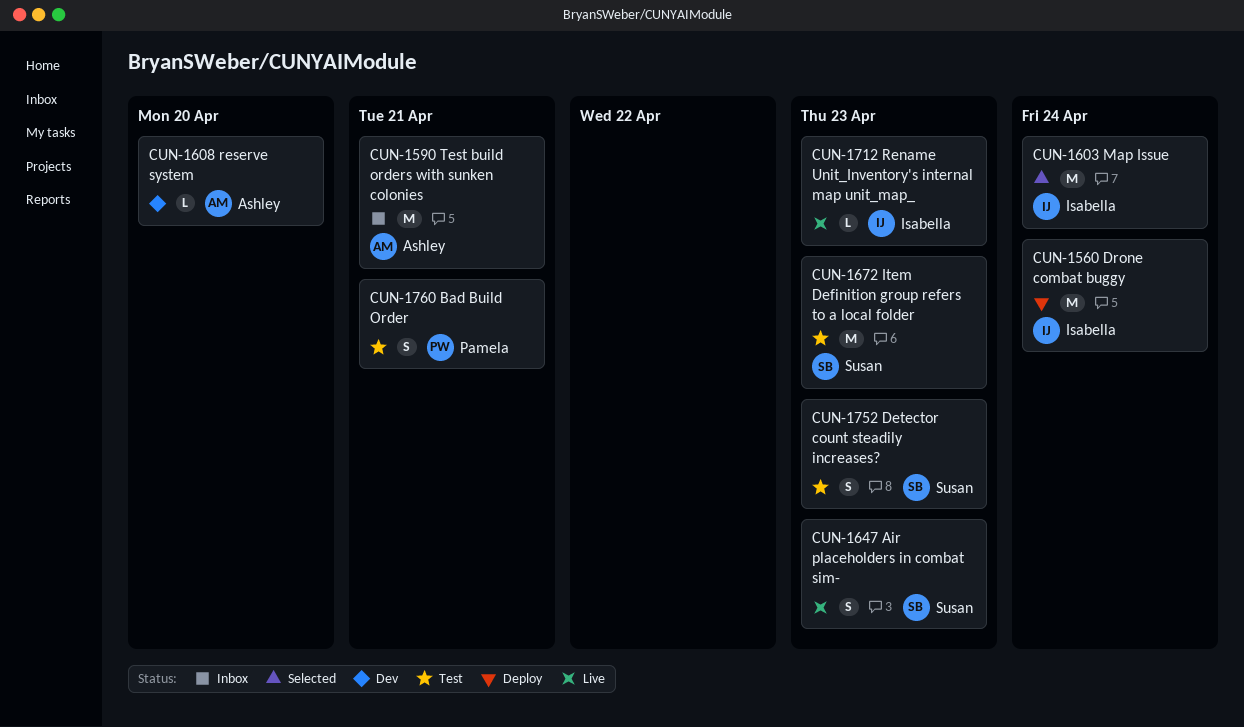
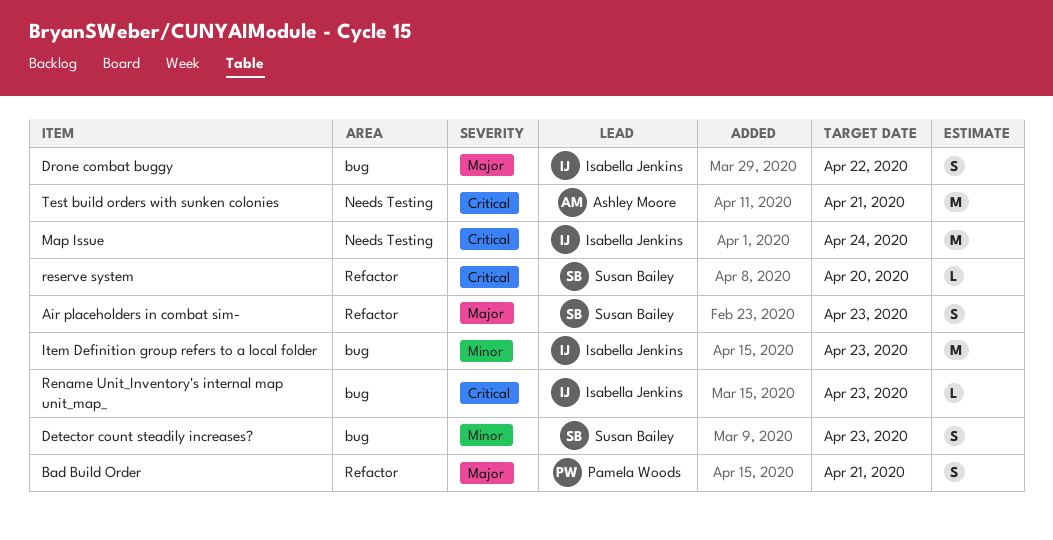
Drone combat buggy, estimate: M -> S
Drone combat buggy, due: Apr 24 -> Apr 22
Item Definition group refers to a local folder, owner: Susan Bailey -> Isabella Jenkins
reserve system, owner: Ashley Moore -> Susan Bailey

